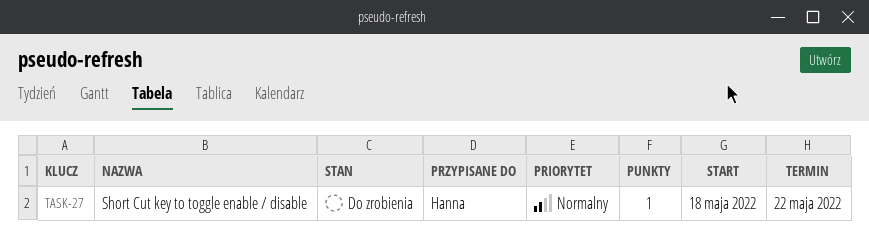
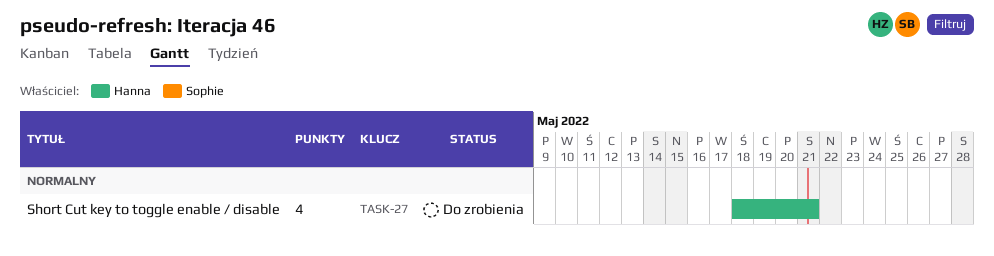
TASK-27, estimate: 1 -> 4
TASK-27, due: May 22 -> May 21

